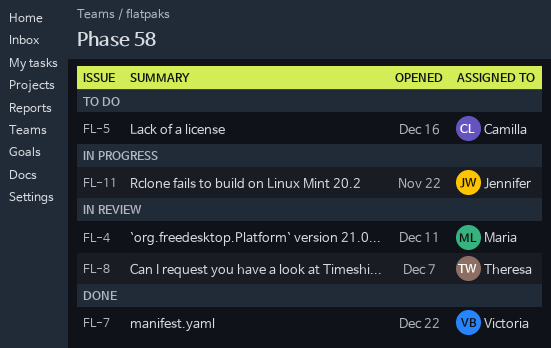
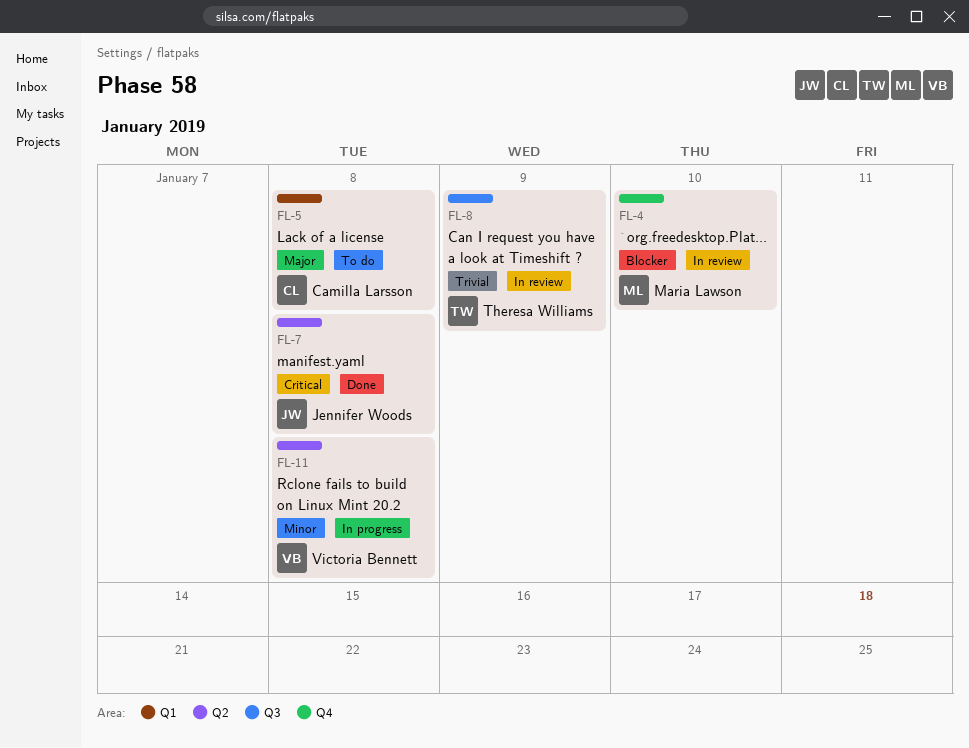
FL-7, owner: Victoria Bennett -> Jennifer Woods
FL-11, owner: Jennifer Woods -> Victoria Bennett

